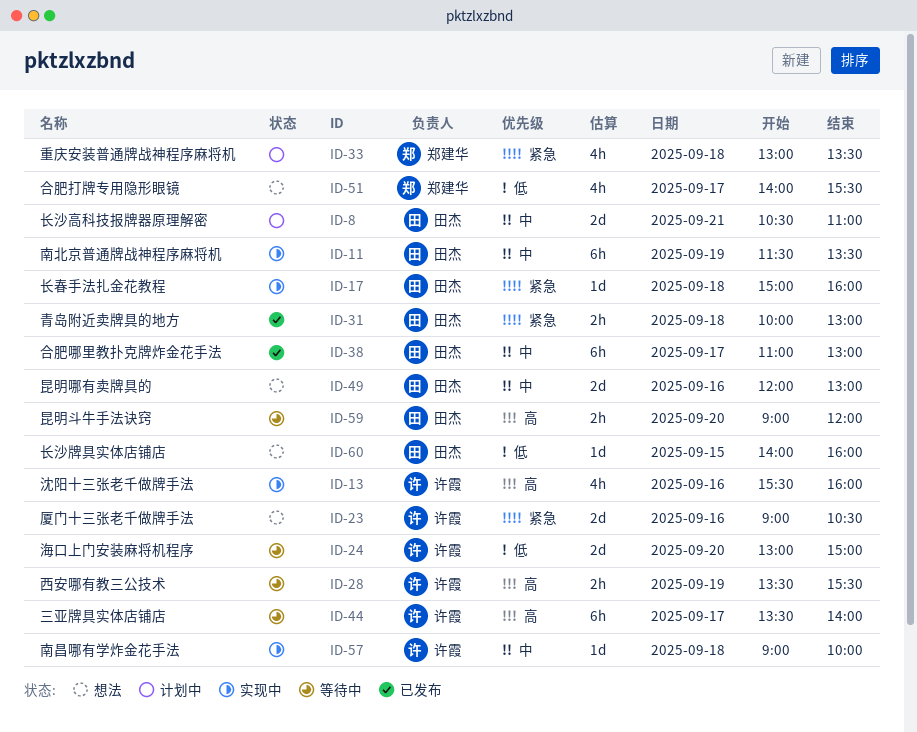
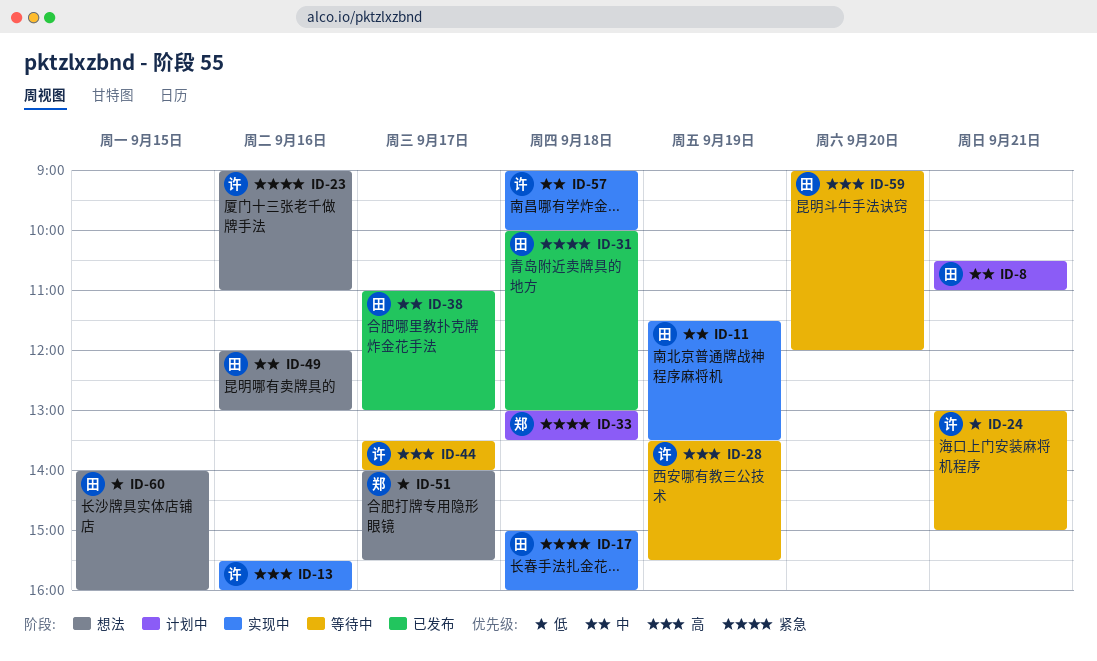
ID-23, ends: 10:30 -> 11:00
ID-24, day: Sep 20 -> Sep 21

